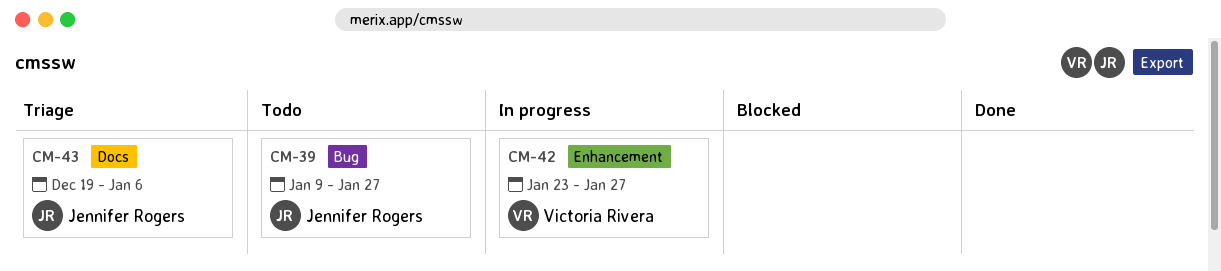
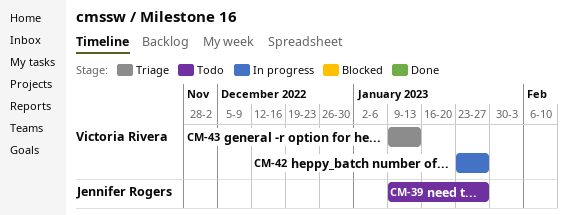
CM-43, owner: Jennifer Rogers -> Victoria Rivera
CM-43, start: Dec 19 -> Jan 9
CM-43, due: Jan 6 -> Jan 13

